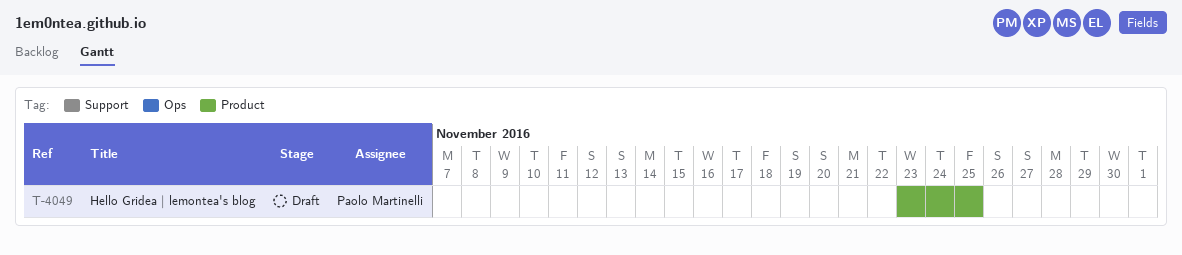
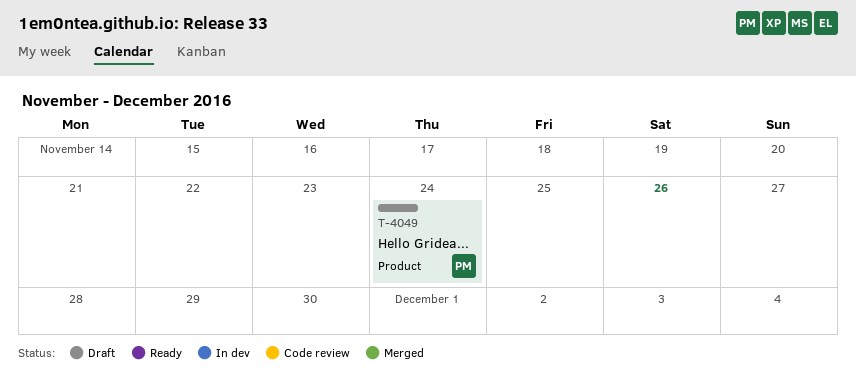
T-4049, due: Nov 25 -> Nov 24

